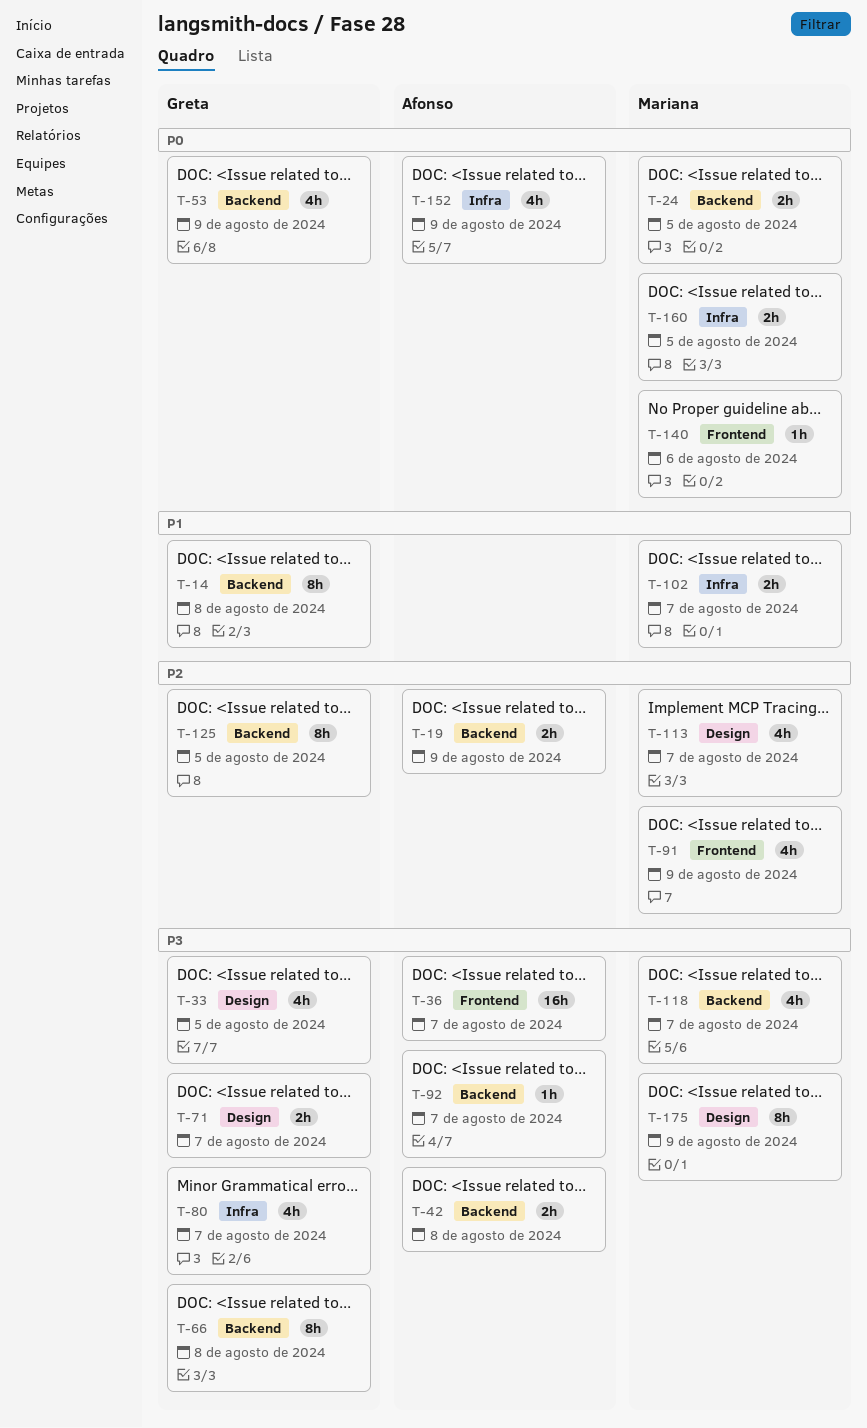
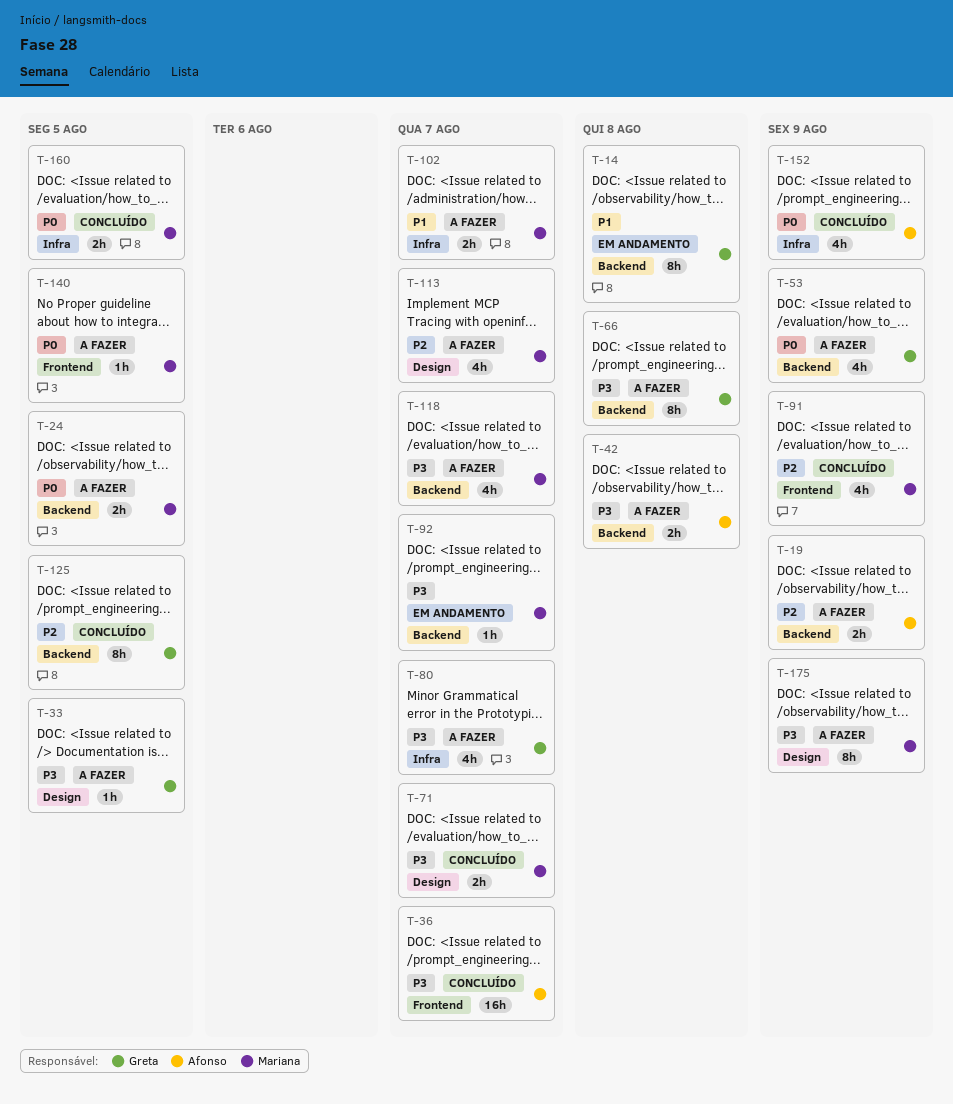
T-33, estimate: 4h -> 1h
T-71, owner: Greta -> Mariana
T-92, owner: Afonso -> Mariana
T-140, due: Aug 6 -> Aug 5

